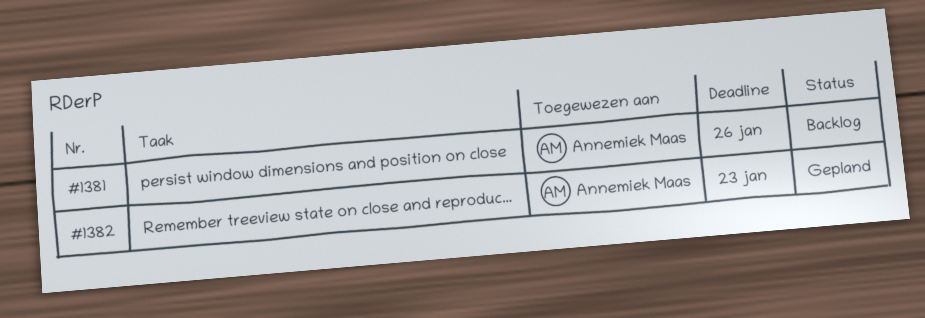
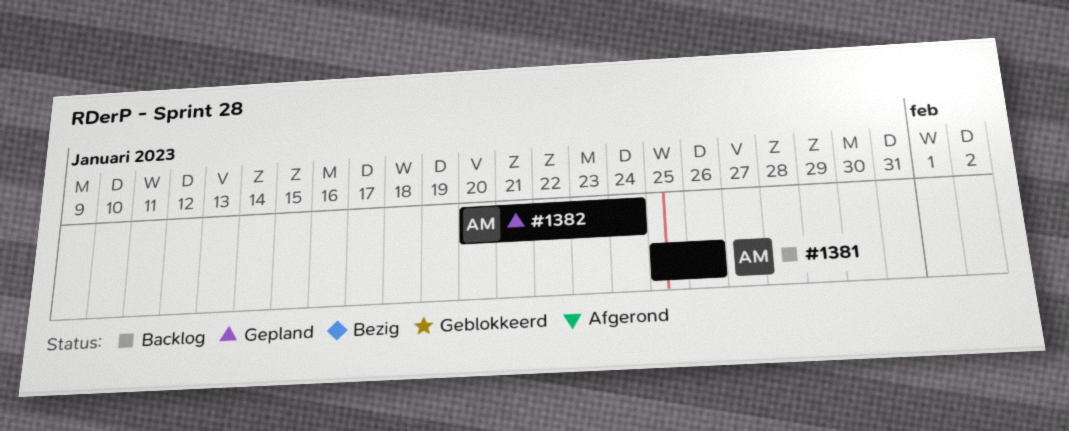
#1382, due: Jan 23 -> Jan 24

